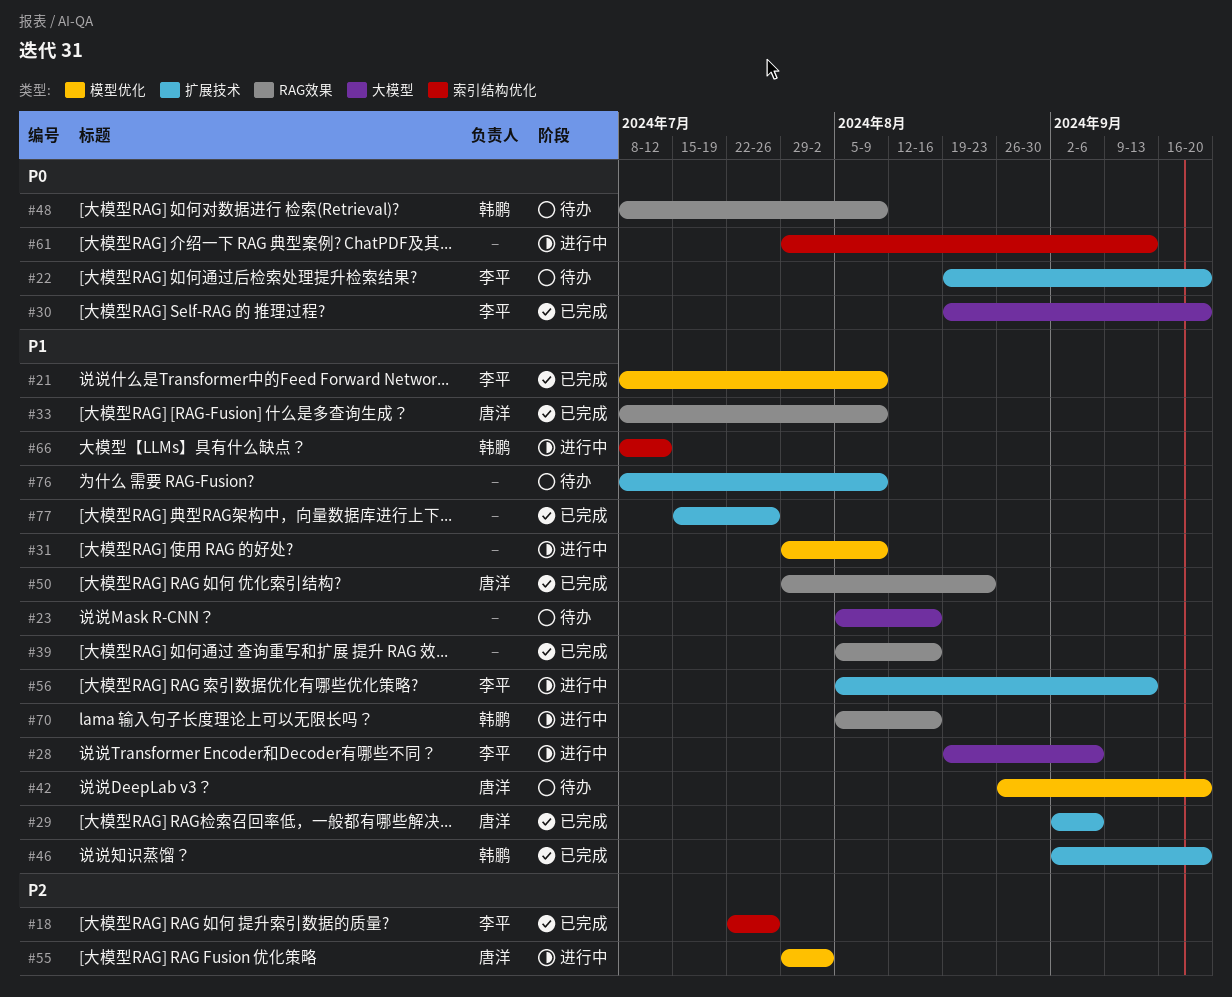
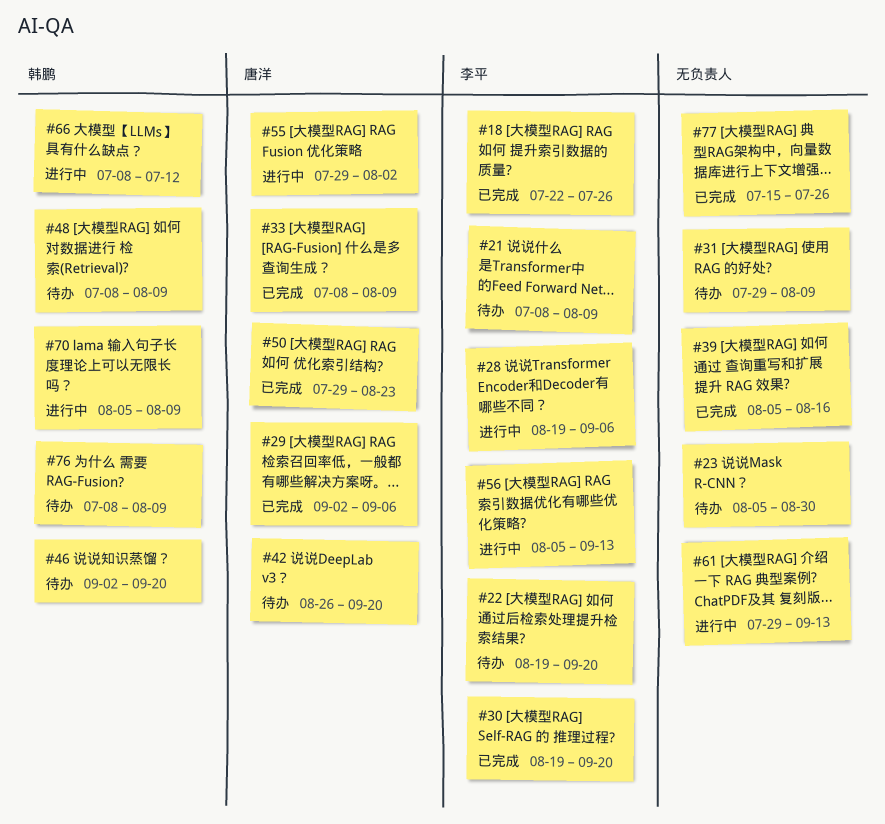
#21, status: 已完成 -> 待办
#23, due: Aug 16 -> Aug 30
#31, status: 进行中 -> 待办
#46, status: 已完成 -> 待办
#70, due: Aug 16 -> Aug 9
#76, owner: none -> 韩鹏

